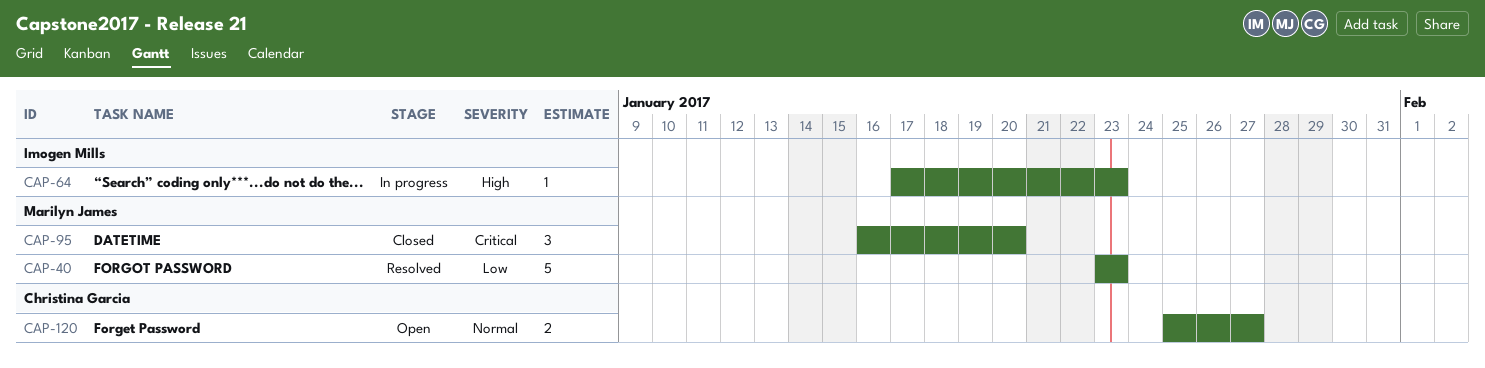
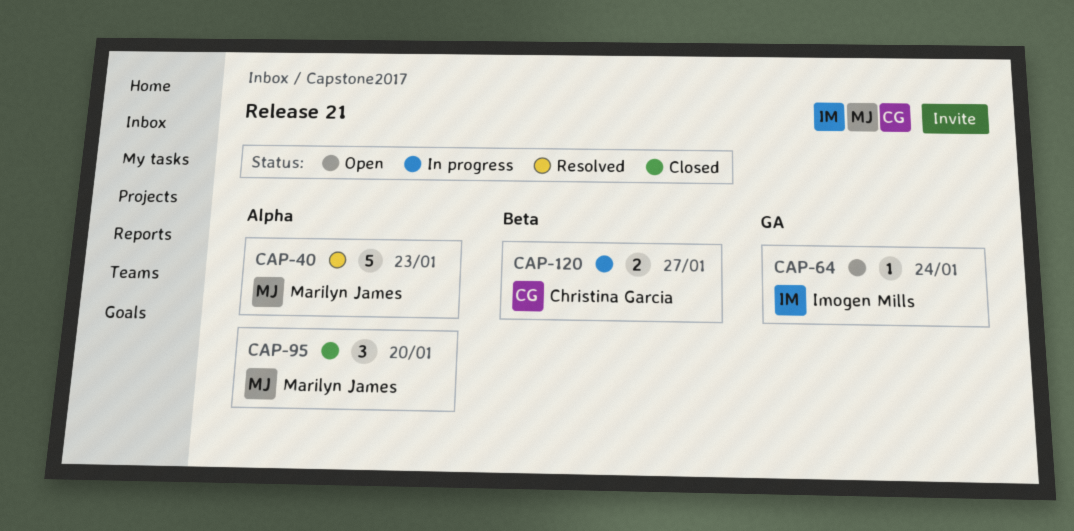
CAP-64, status: In progress -> Open
CAP-64, due: Jan 23 -> Jan 24
CAP-120, status: Open -> In progress

